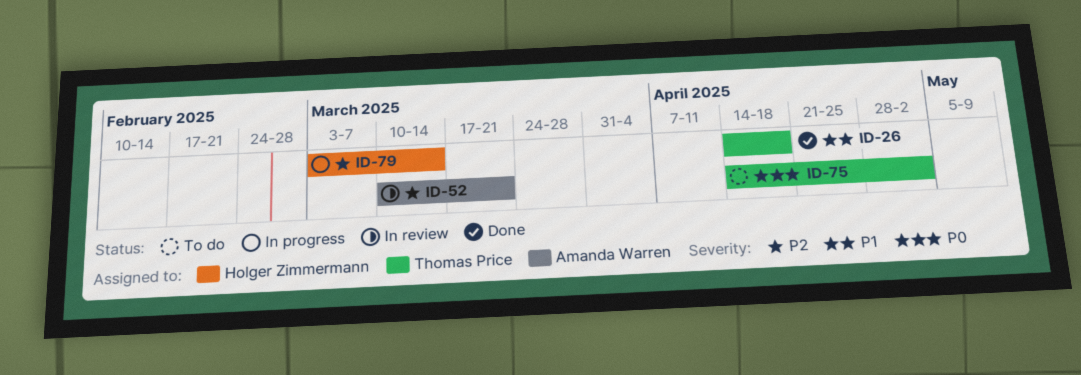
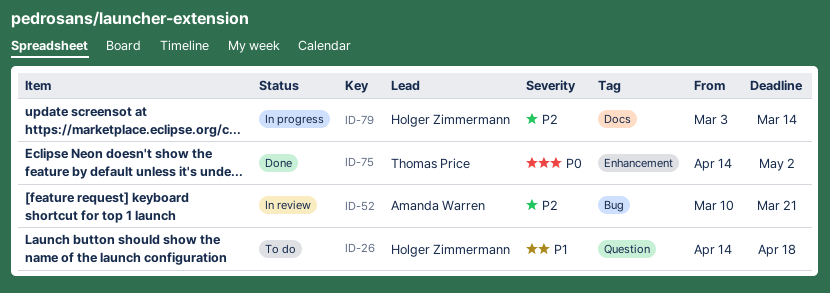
ID-26, status: Done -> To do
ID-26, owner: Thomas Price -> Holger Zimmermann
ID-75, status: To do -> Done

